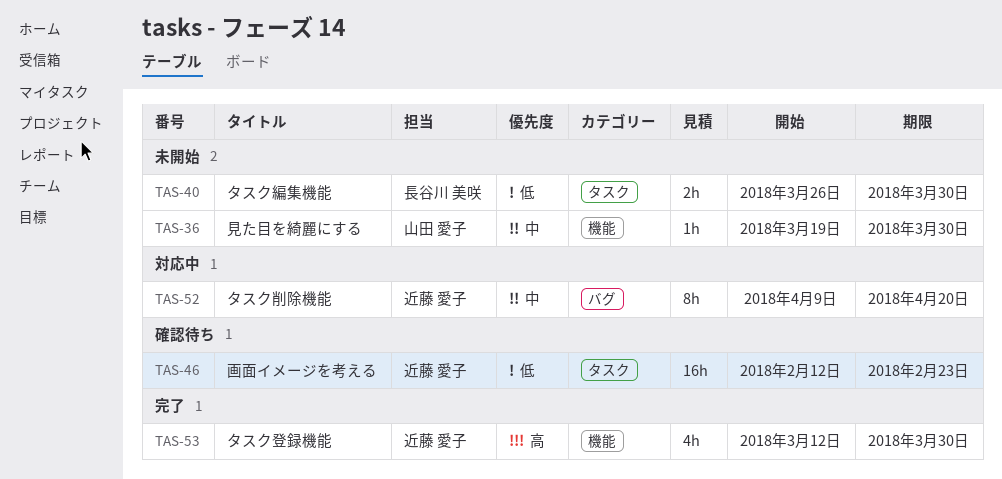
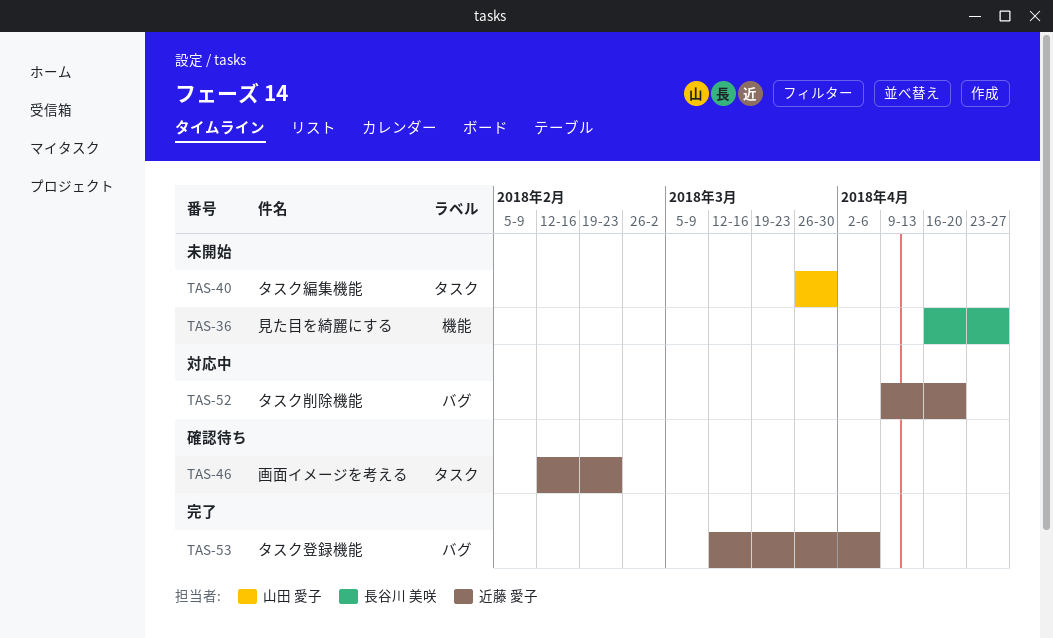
TAS-36, owner: 山田 愛子 -> 長谷川 美咲
TAS-36, start: Mar 19 -> Apr 16
TAS-36, due: Mar 30 -> Apr 27
TAS-40, owner: 長谷川 美咲 -> 山田 愛子
TAS-53, label: 機能 -> バグ
TAS-53, due: Mar 30 -> Apr 6

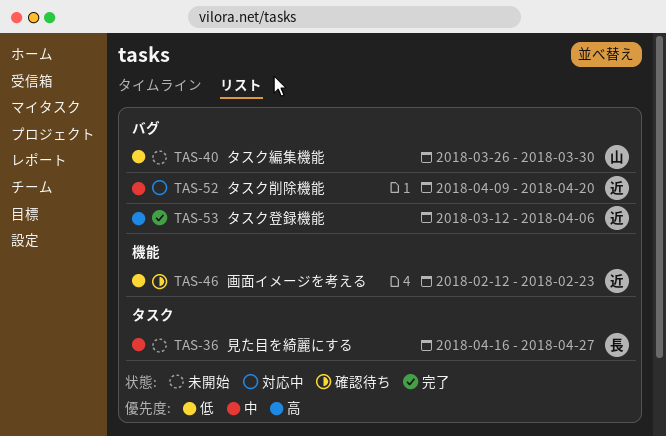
TAS-36, label: 機能 -> タスク
TAS-40, label: タスク -> バグ
TAS-46, label: タスク -> 機能

